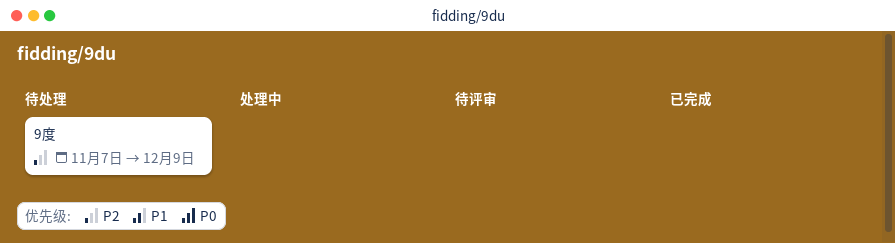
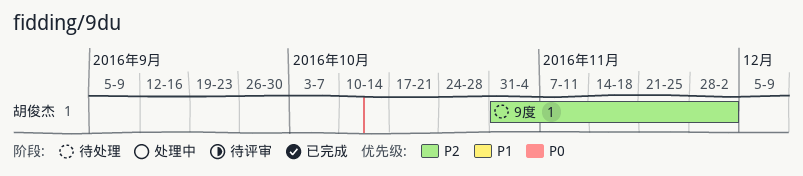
9度, start: Nov 7 -> Oct 31
9度, due: Dec 9 -> Dec 2

